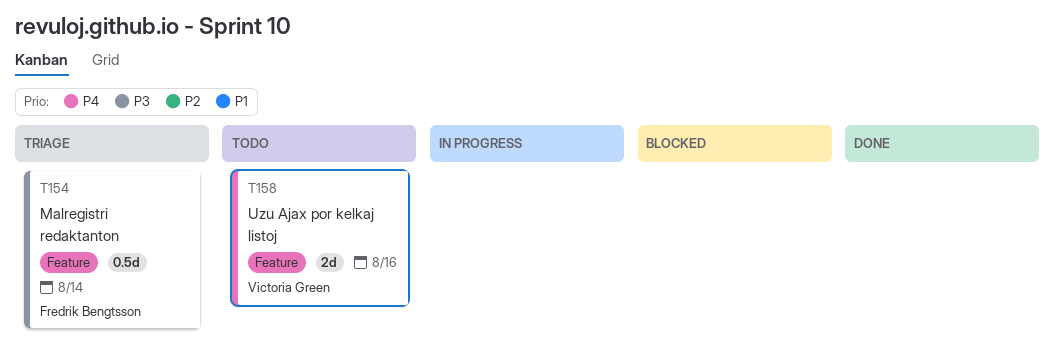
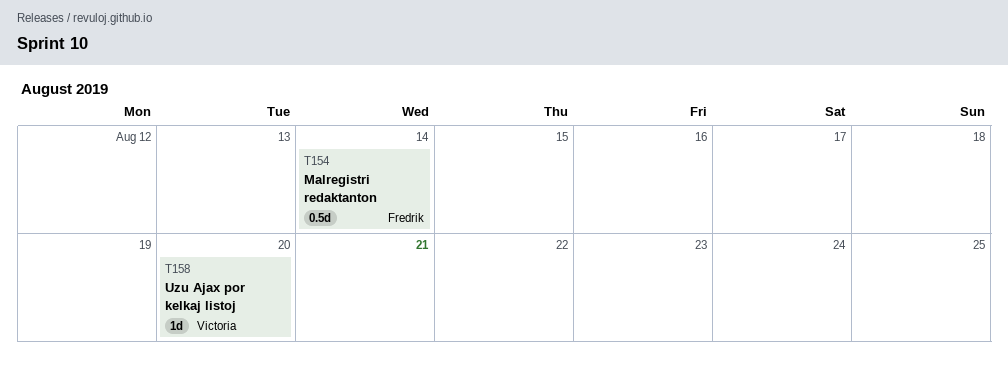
T158, estimate: 2d -> 1d
T158, due: Aug 16 -> Aug 20

